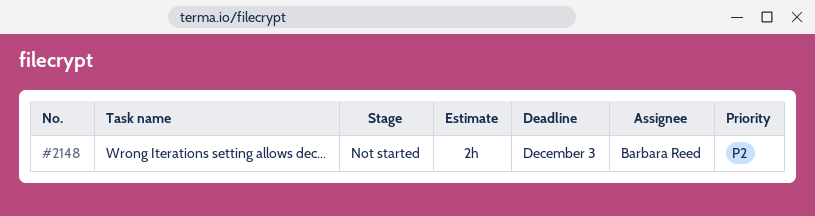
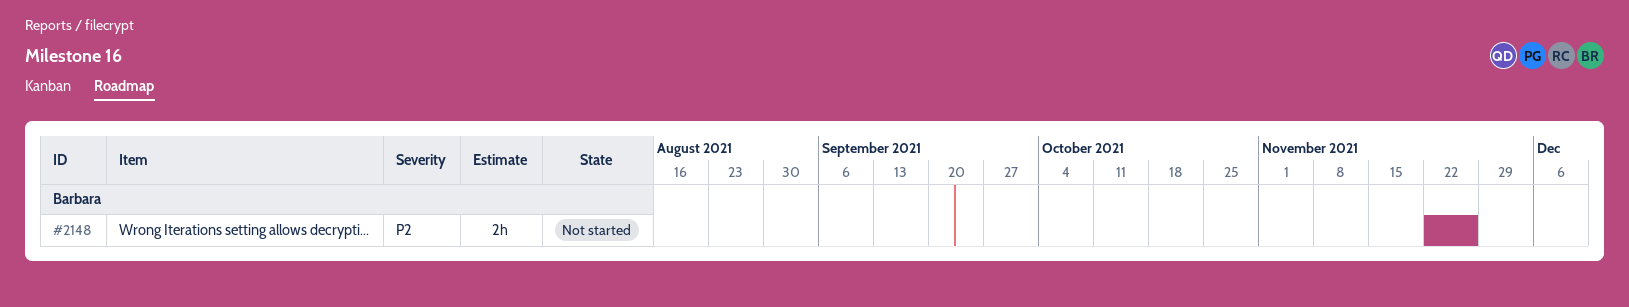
#2148, due: Dec 3 -> Nov 26

